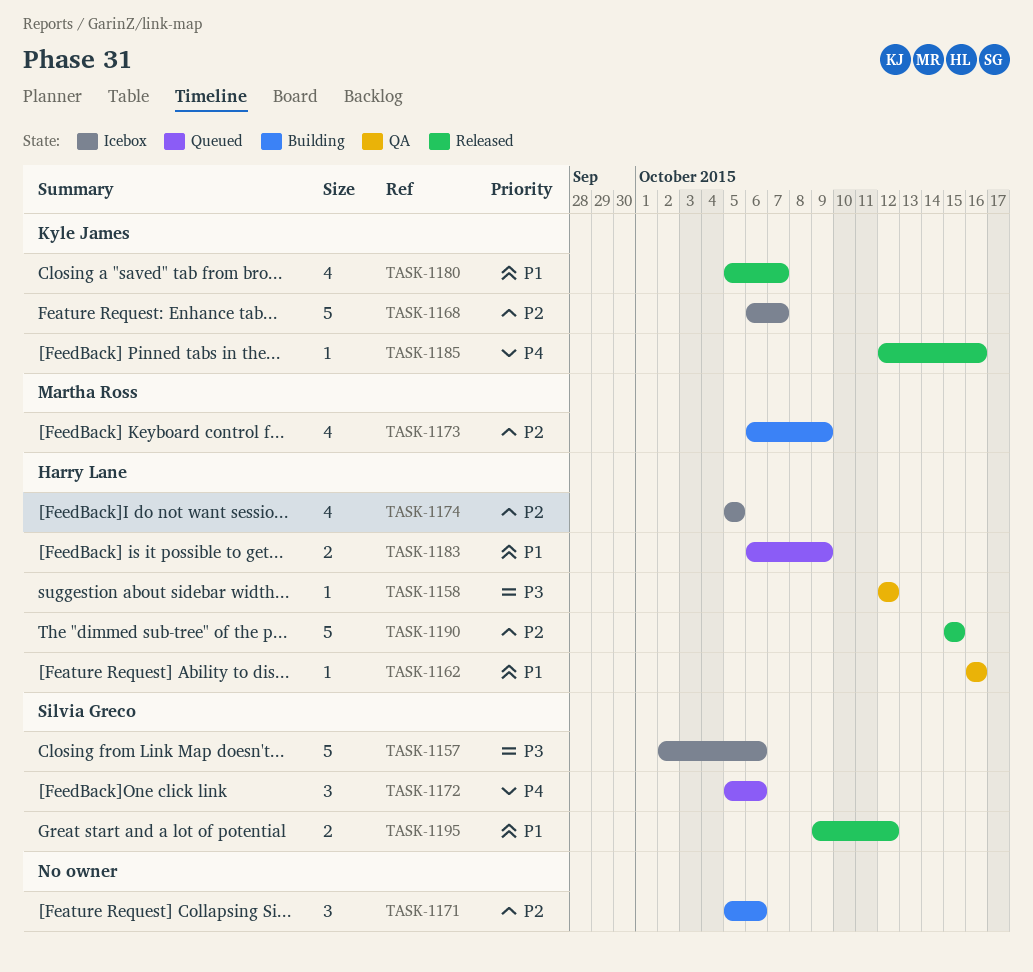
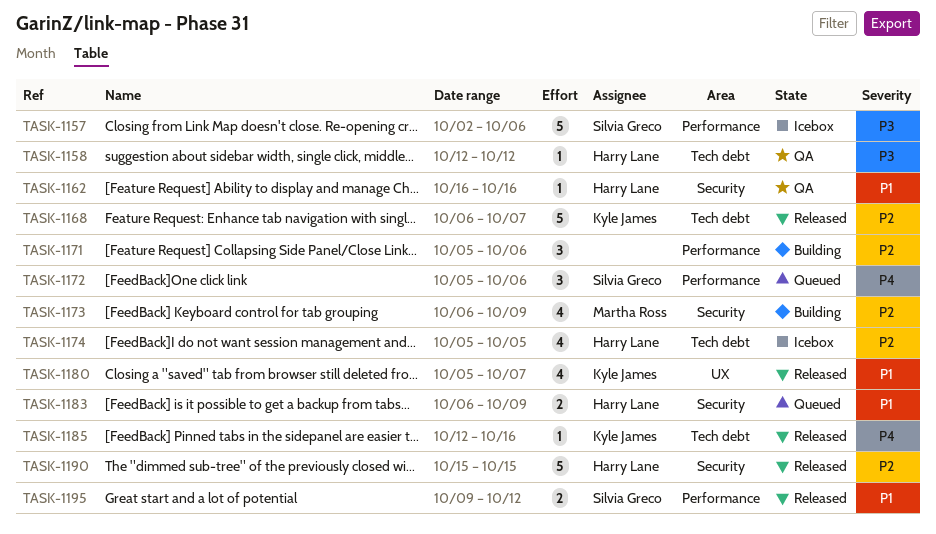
TASK-1168, status: Icebox -> Released

